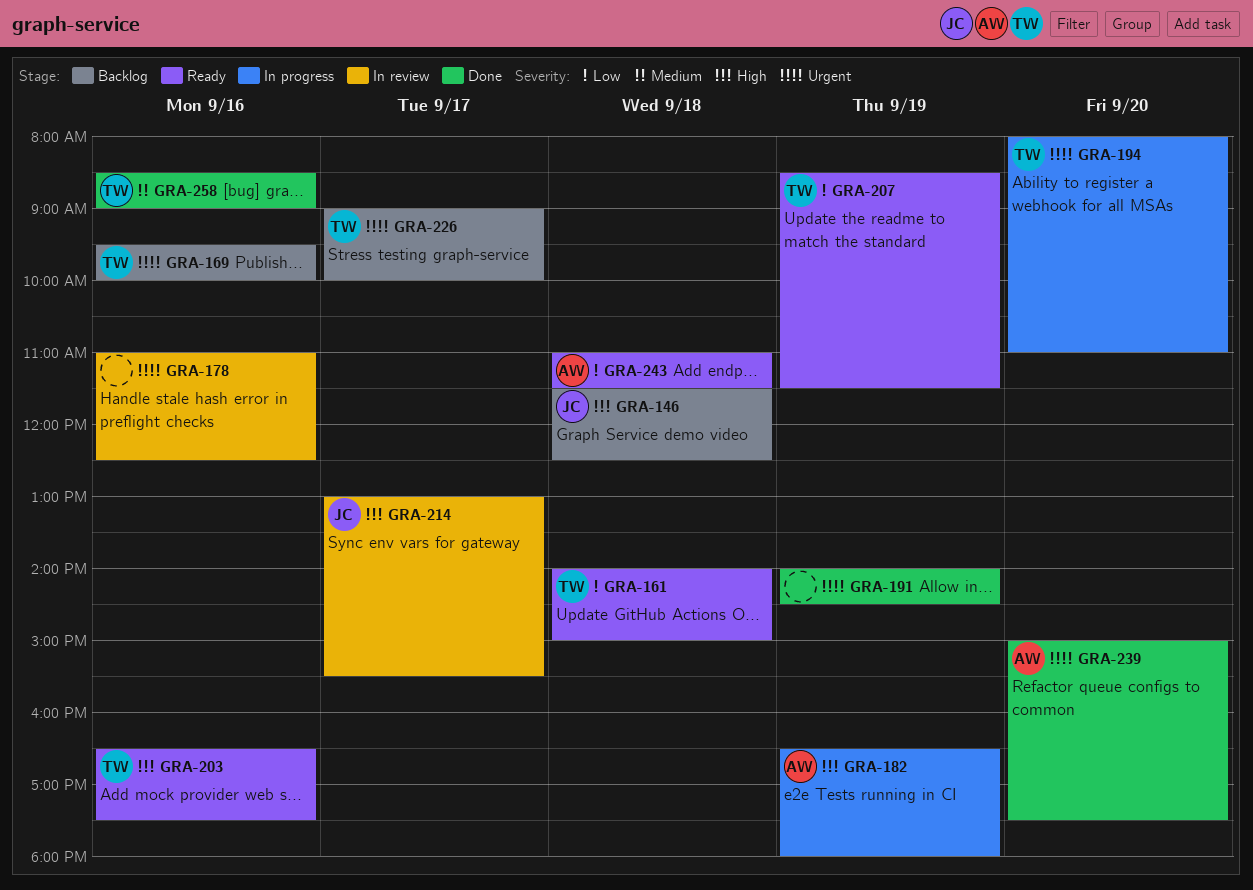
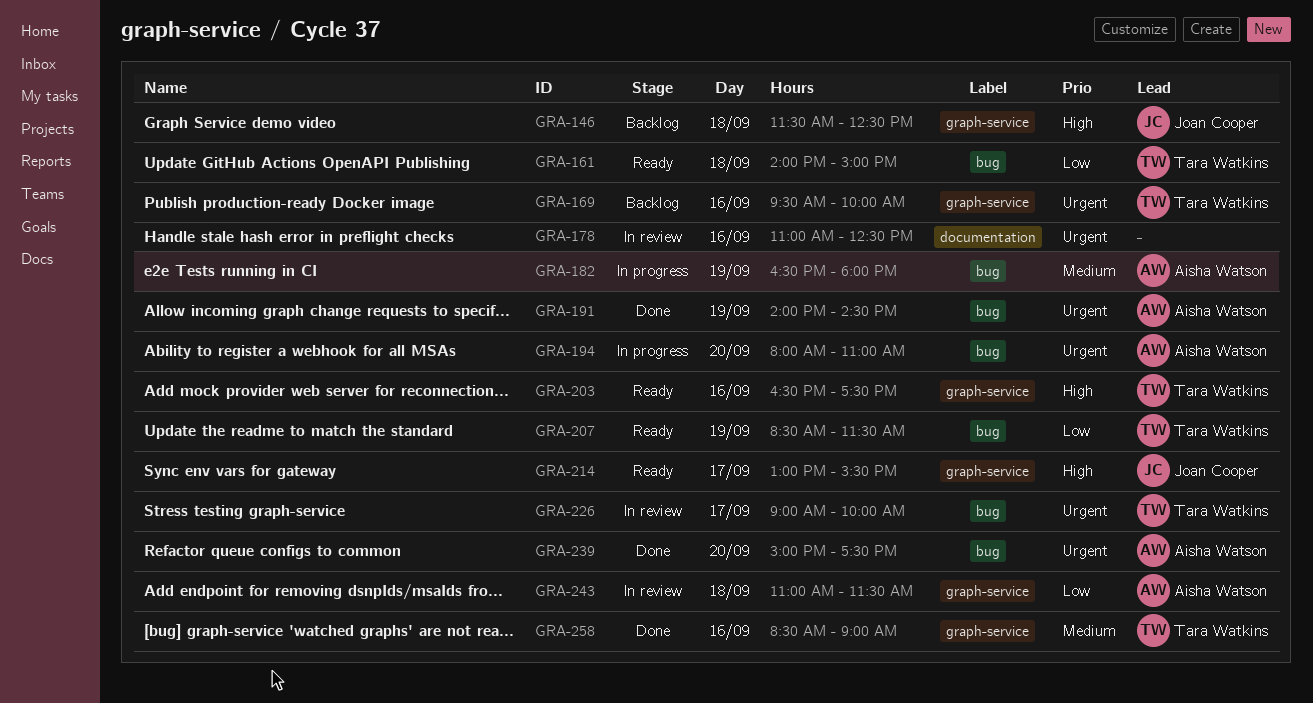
GRA-182, priority: High -> Medium
GRA-191, owner: none -> Aisha Watson
GRA-194, owner: Tara Watkins -> Aisha Watson
GRA-214, status: In review -> Ready
GRA-226, status: Backlog -> In review
GRA-243, status: Ready -> In review

